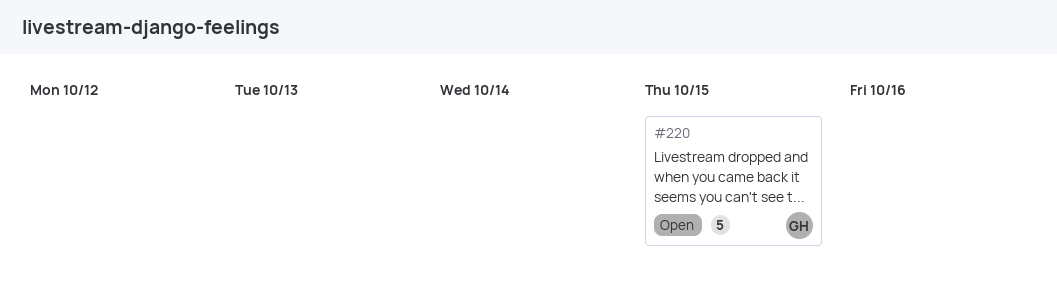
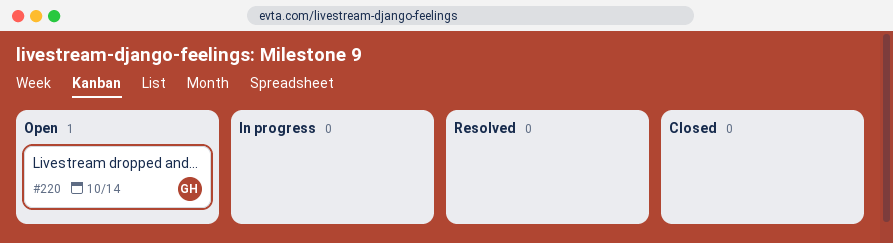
#220, due: Oct 15 -> Oct 14

